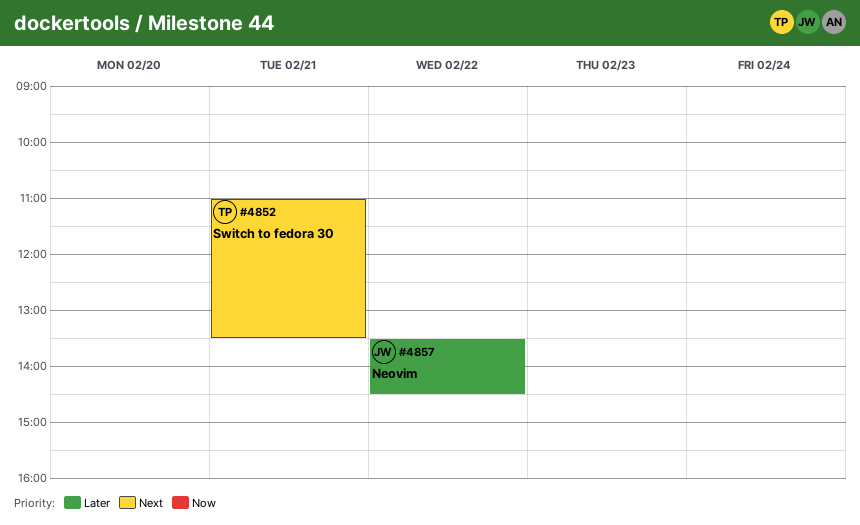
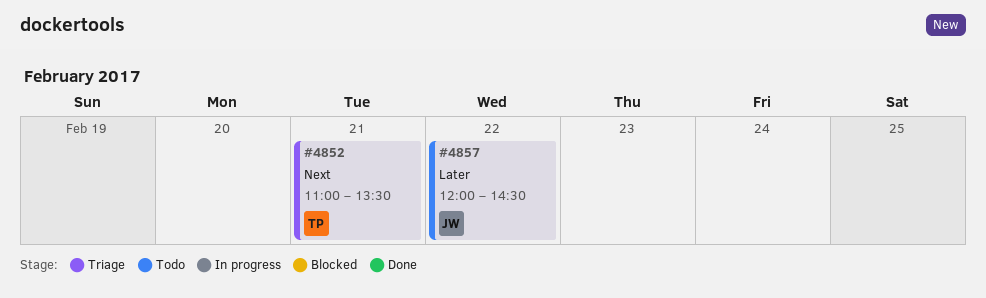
#4857, begins: 13:30 -> 12:00

